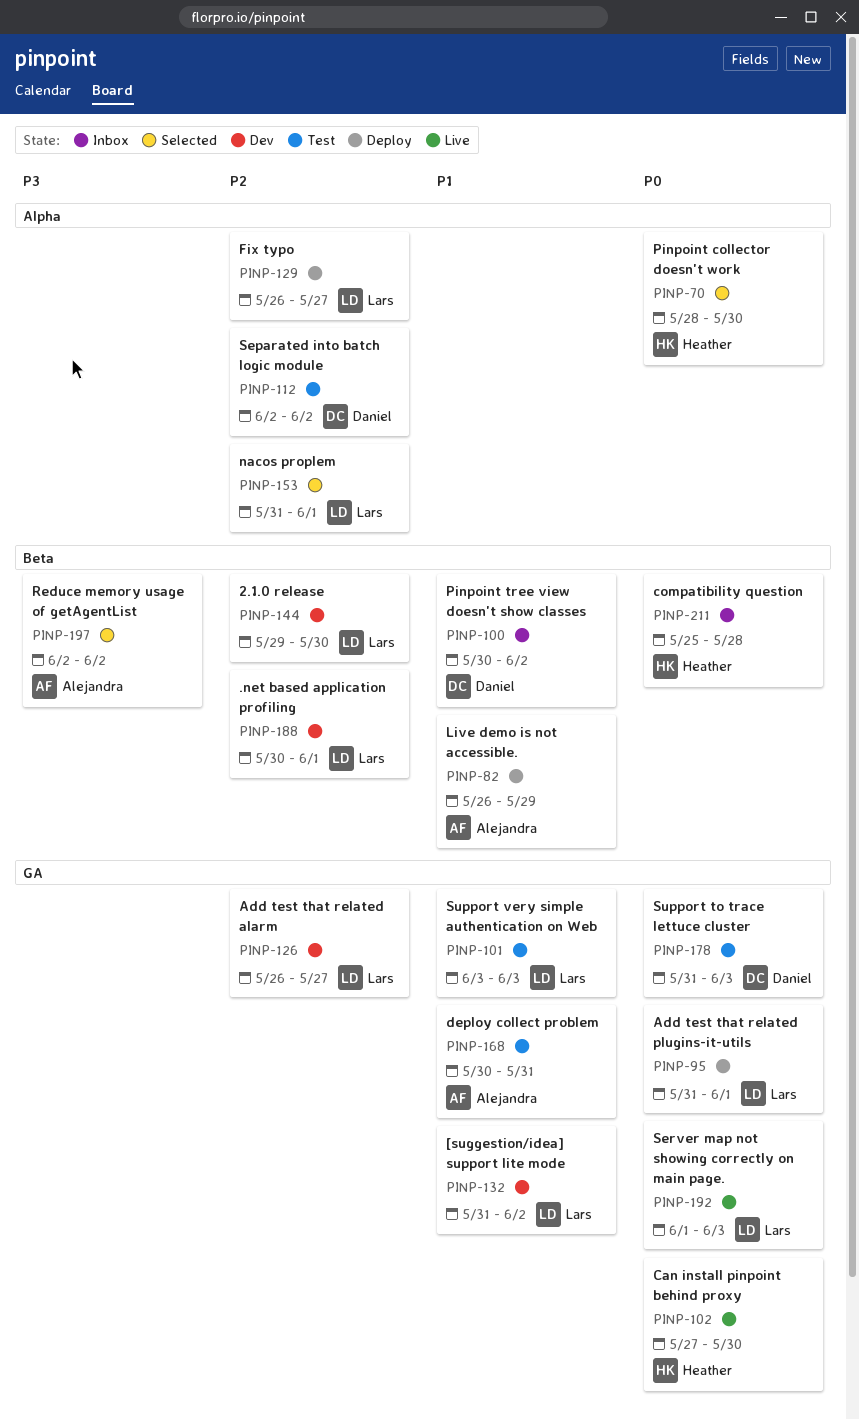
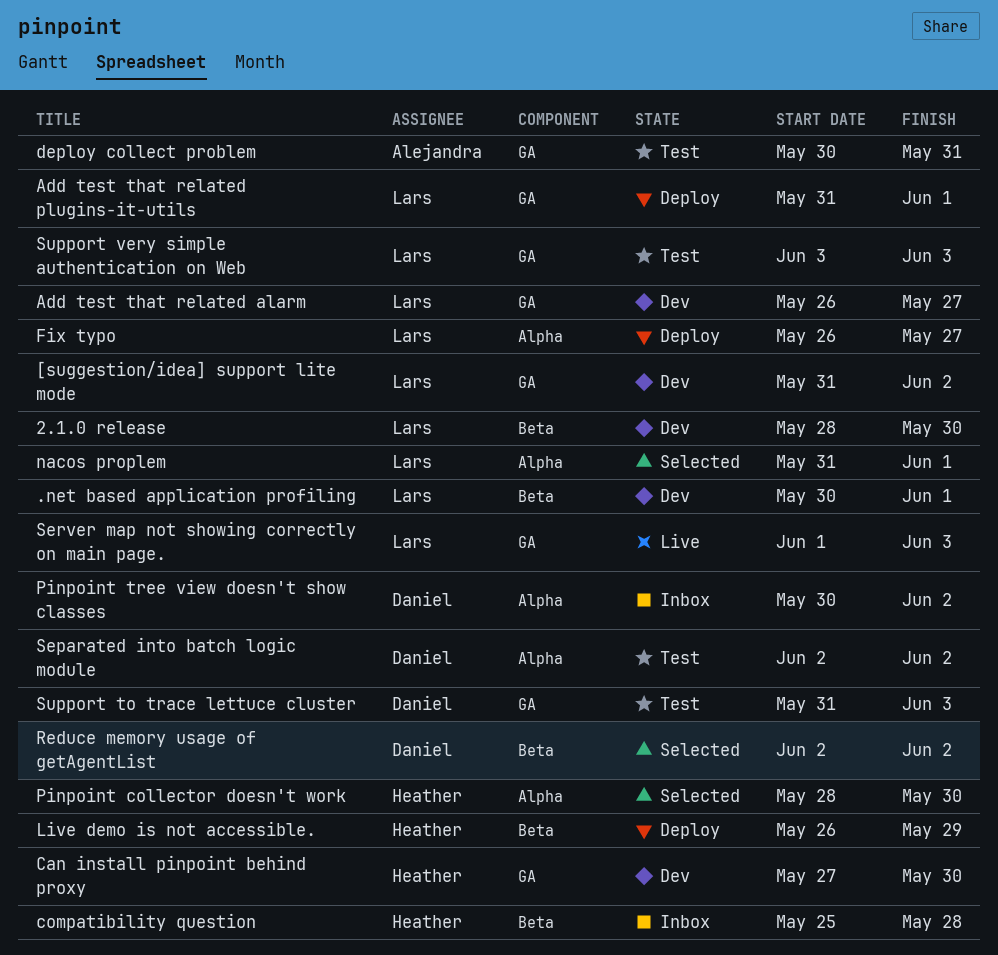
2.1.0 release, start: May 29 -> May 28
Can install pinpoint behind proxy, status: Live -> Dev
Live demo is not accessible., owner: Alejandra -> Heather
Pinpoint tree view doesn't show classes, label: Beta -> Alpha
Reduce memory usage of getAgentList, owner: Alejandra -> Daniel

